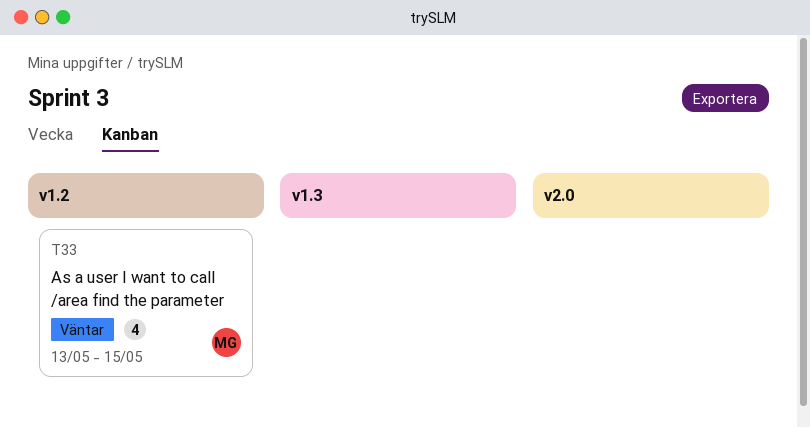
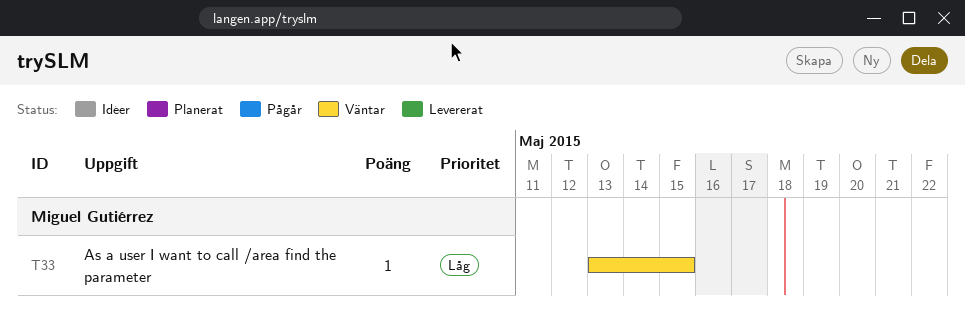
T33, estimate: 4 -> 1

